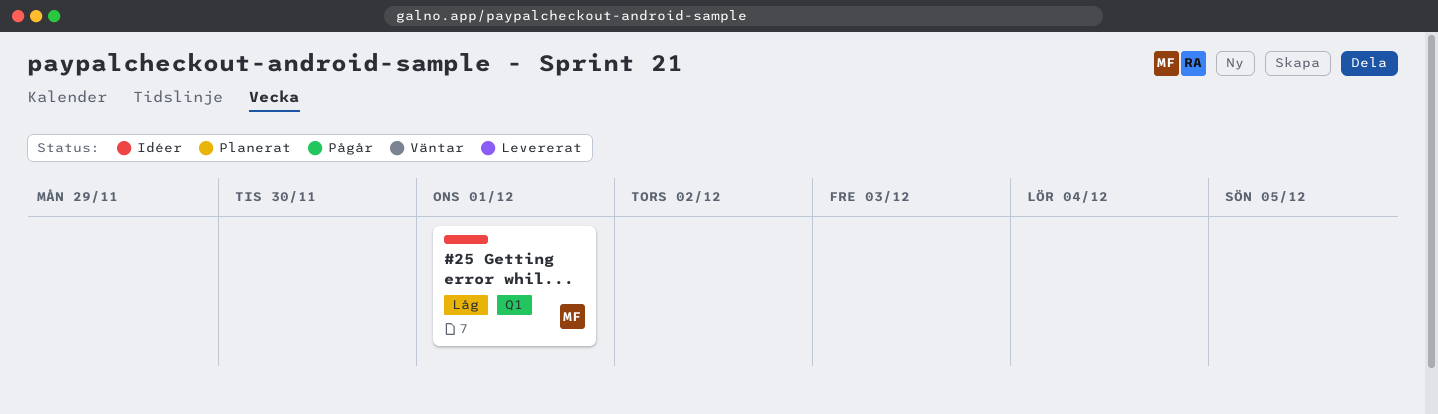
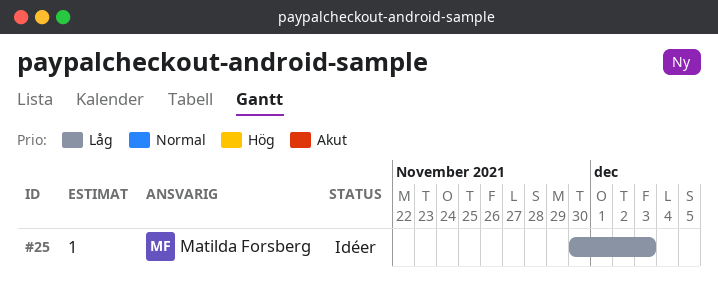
#25, due: Dec 1 -> Dec 3

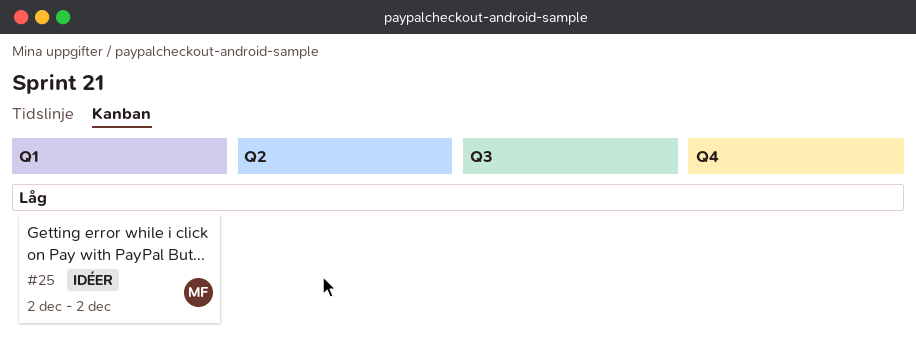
#25, start: Nov 30 -> Dec 2
#25, due: Dec 3 -> Dec 2

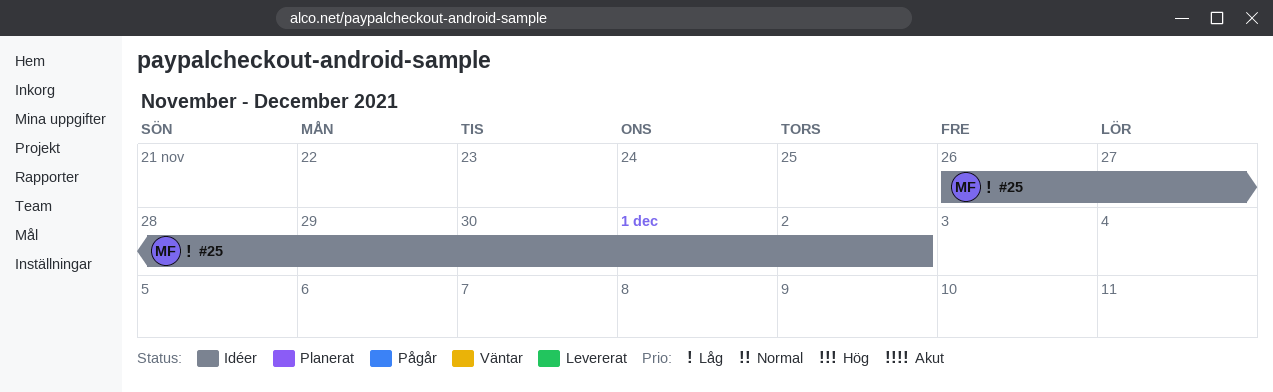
#25, start: Dec 2 -> Nov 26

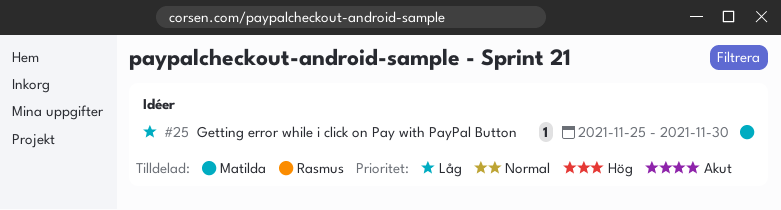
#25, start: Nov 26 -> Nov 25
#25, due: Dec 2 -> Nov 30

